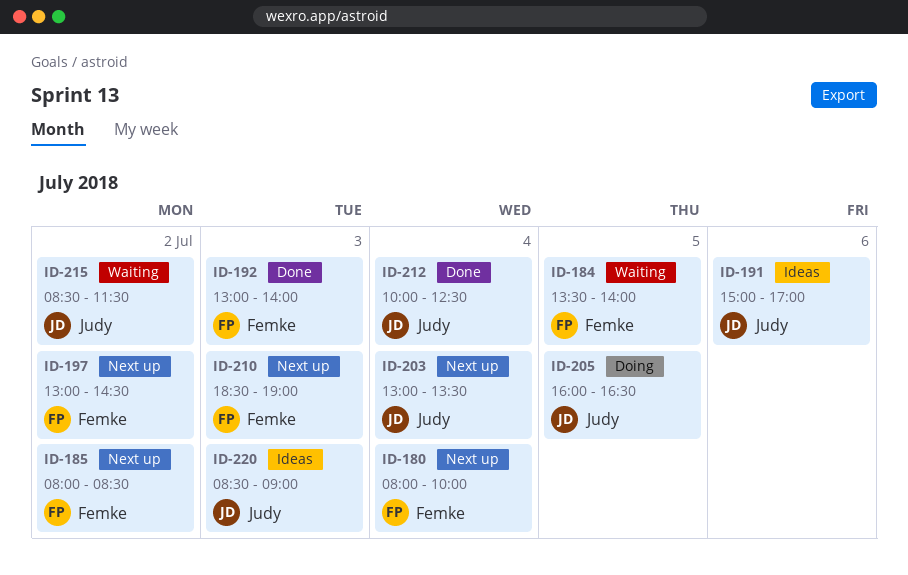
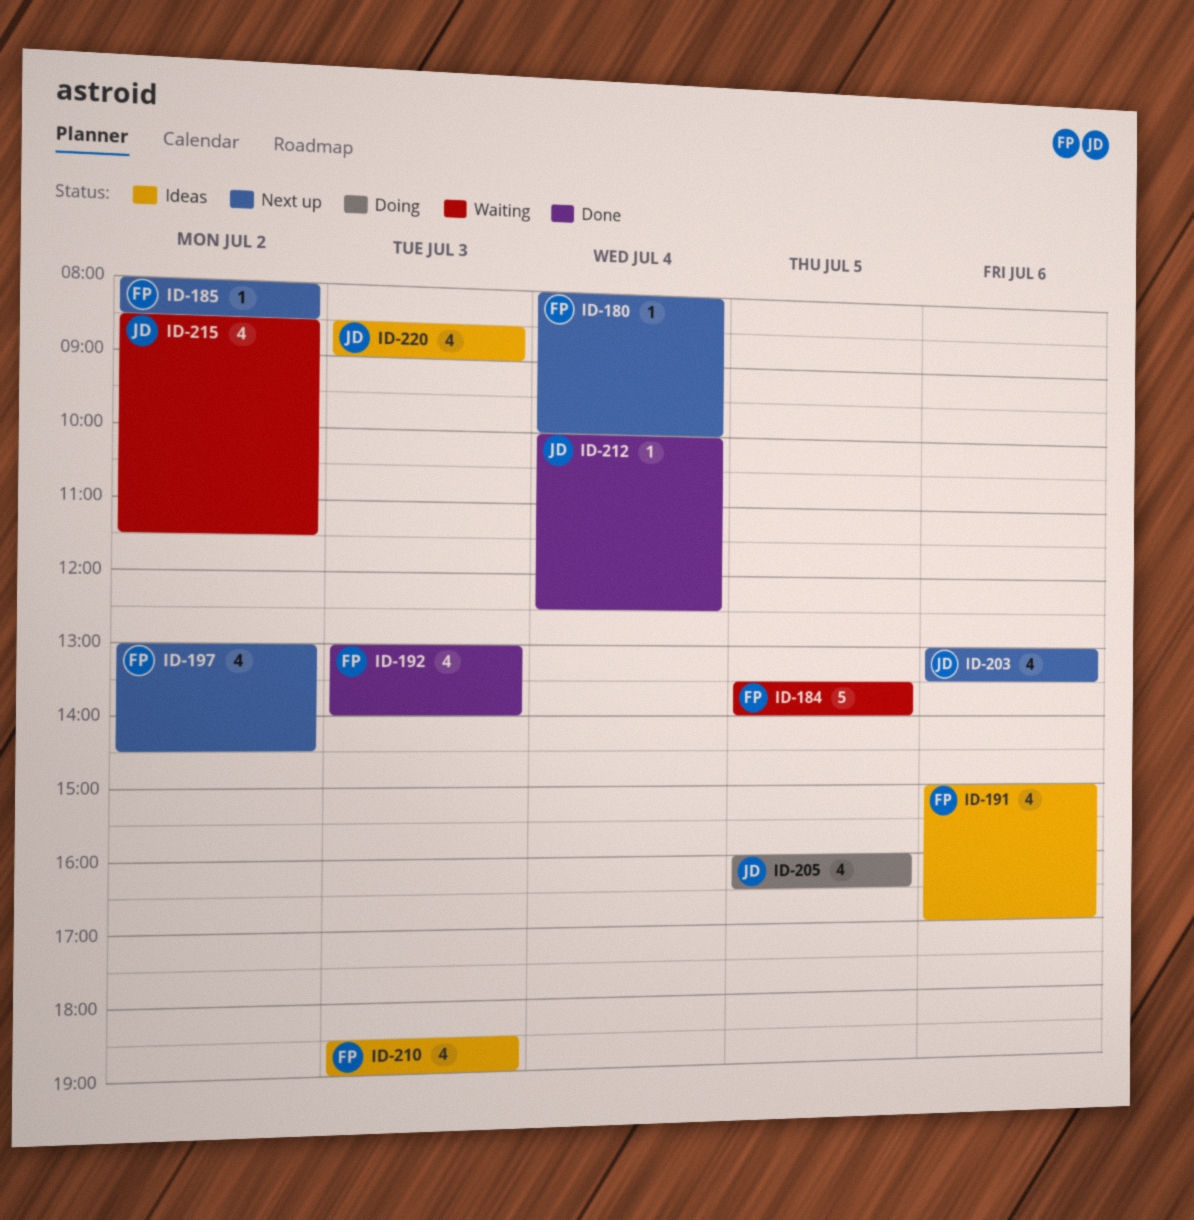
ID-191, owner: Judy -> Femke
ID-203, day: Jul 4 -> Jul 6
ID-210, status: Next up -> Ideas

